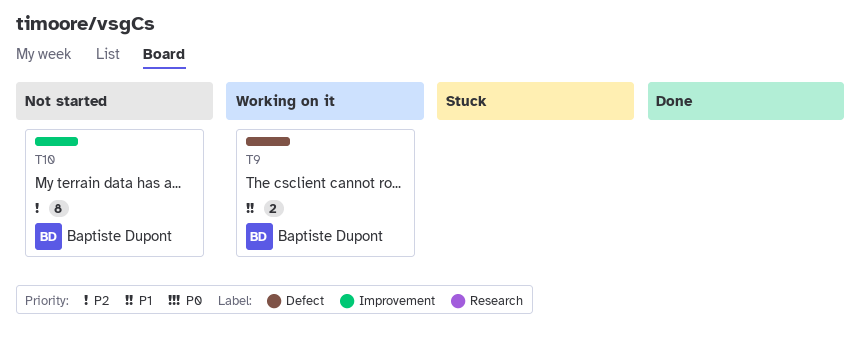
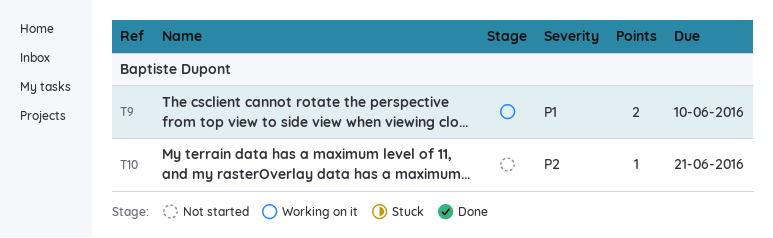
T10, estimate: 8 -> 1

